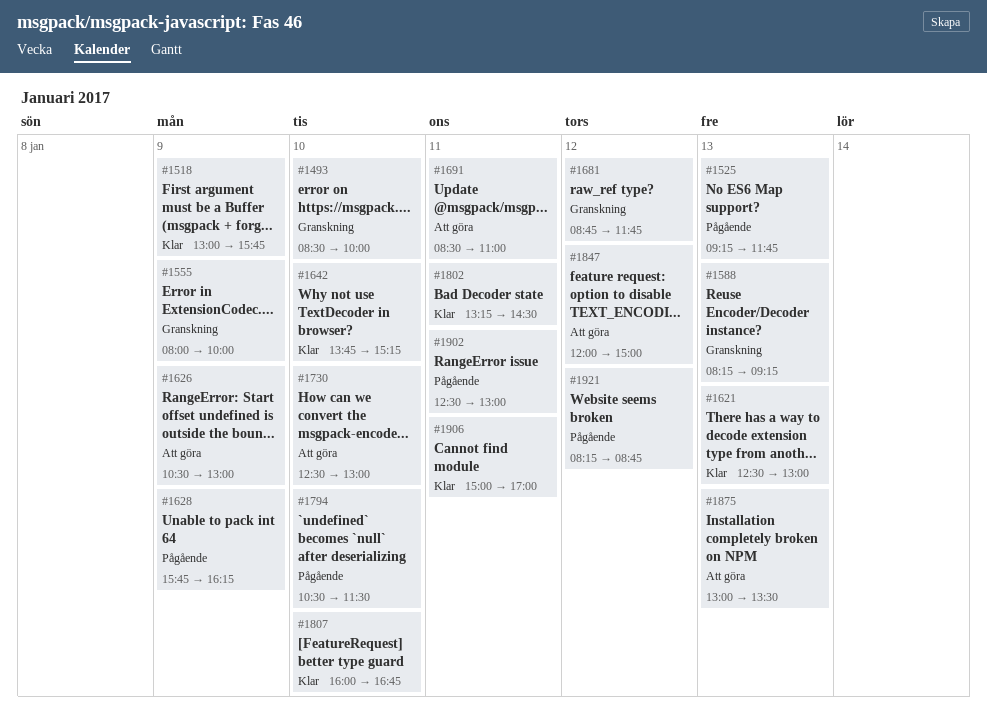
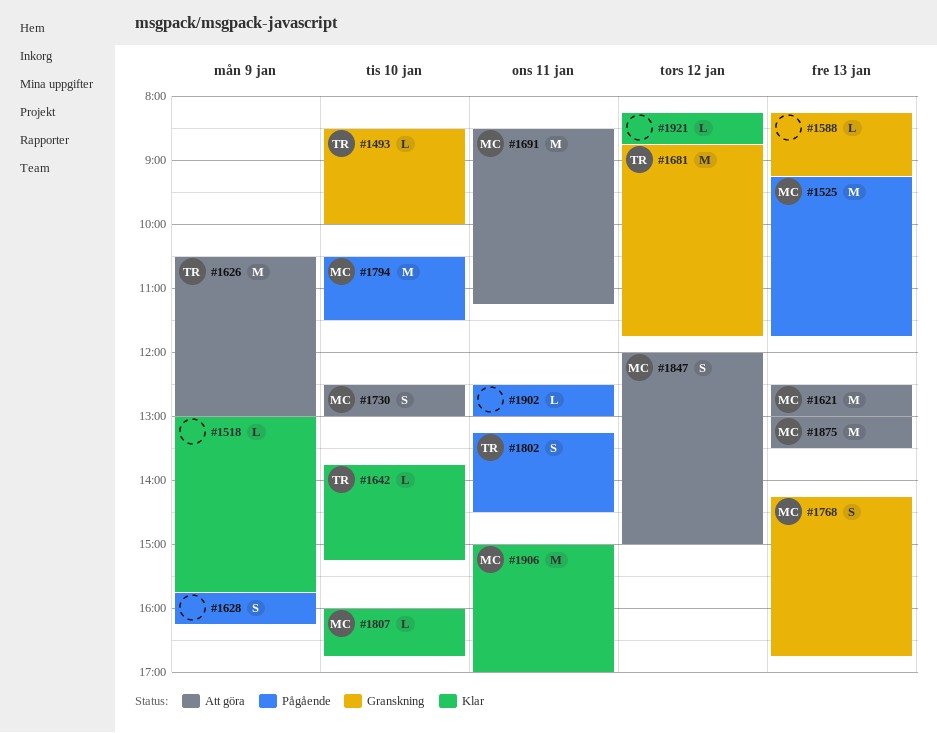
#1555: present -> none
#1621, status: Klar -> Att göra
#1691, ends: 11:00 -> 11:15
#1768: none -> present
#1802, status: Klar -> Pågående
#1921, status: Pågående -> Klar

